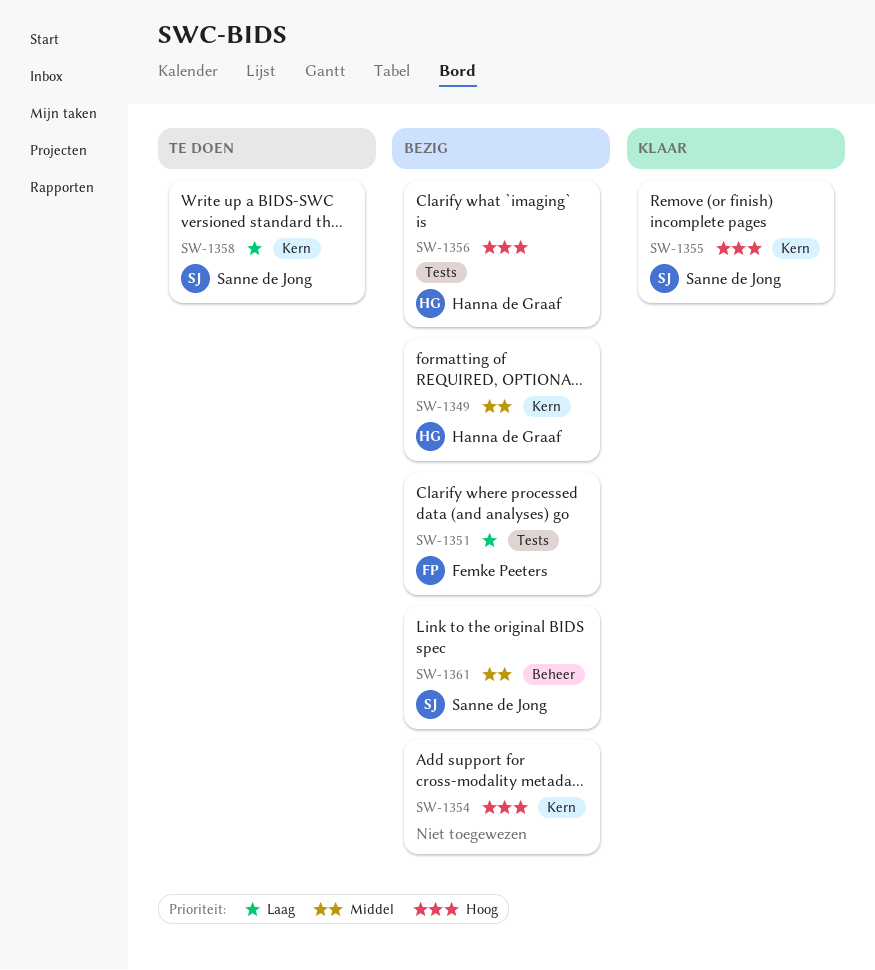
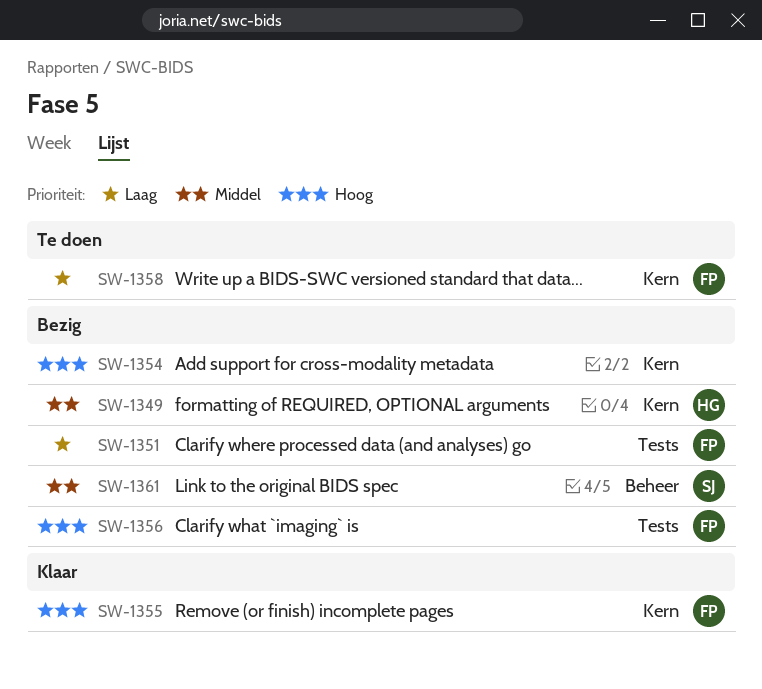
SW-1355, owner: Sanne de Jong -> Femke Peeters
SW-1356, owner: Hanna de Graaf -> Femke Peeters
SW-1358, owner: Sanne de Jong -> Femke Peeters

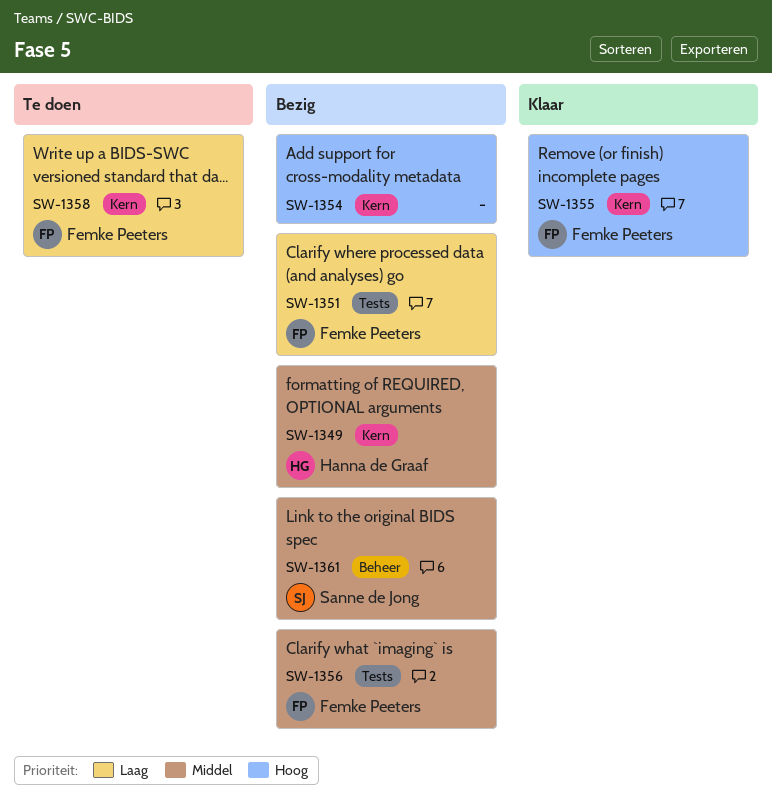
SW-1356, priority: Hoog -> Middel

